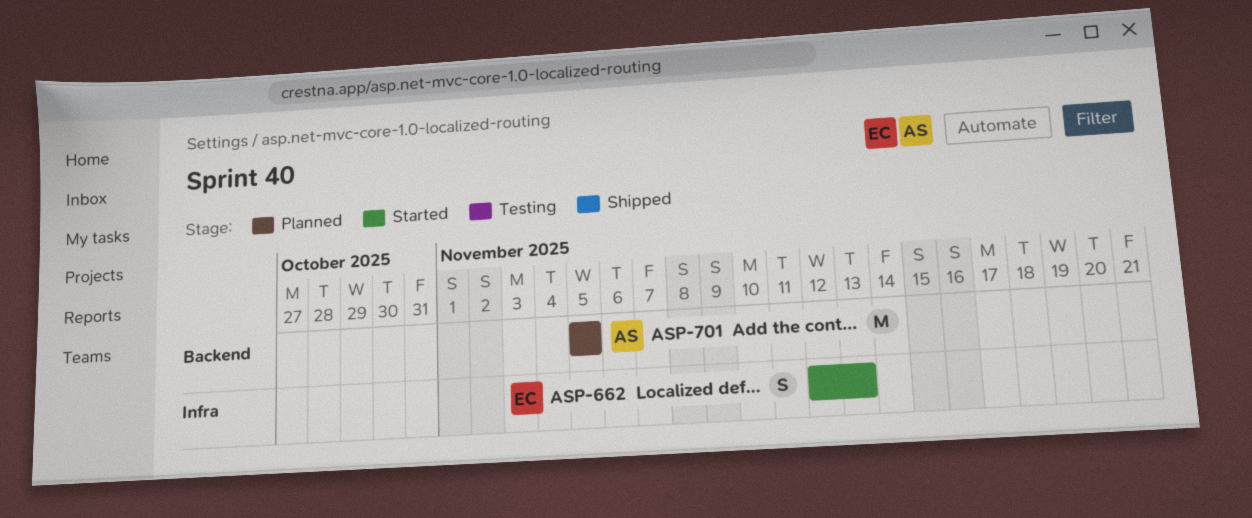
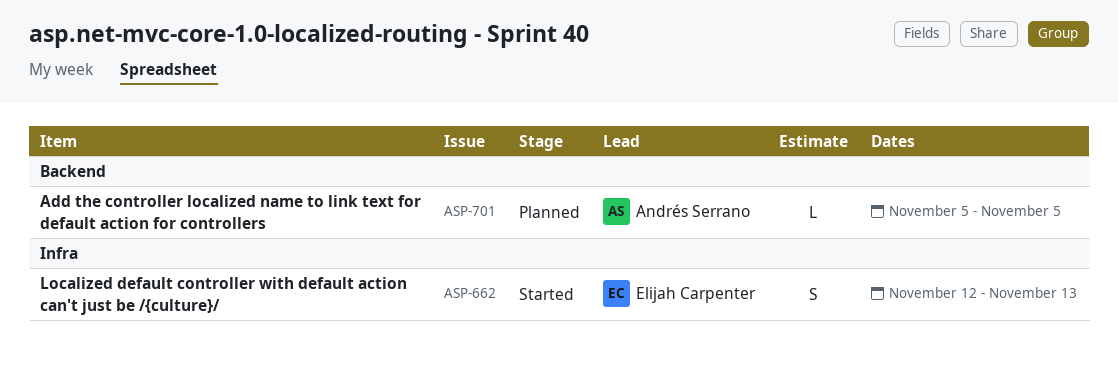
ASP-701, estimate: M -> L

